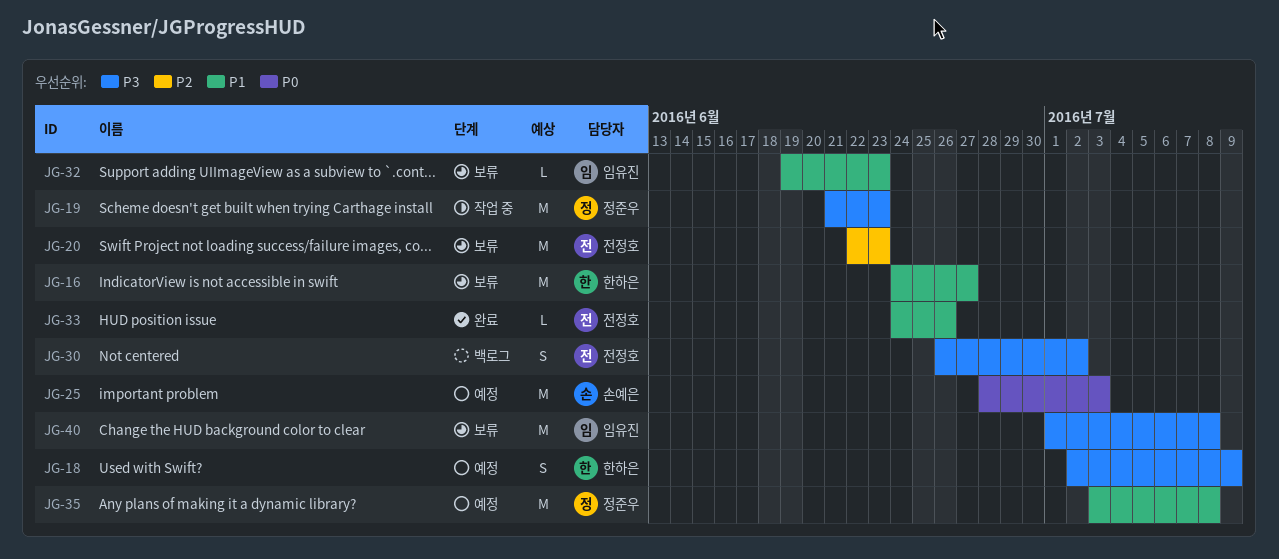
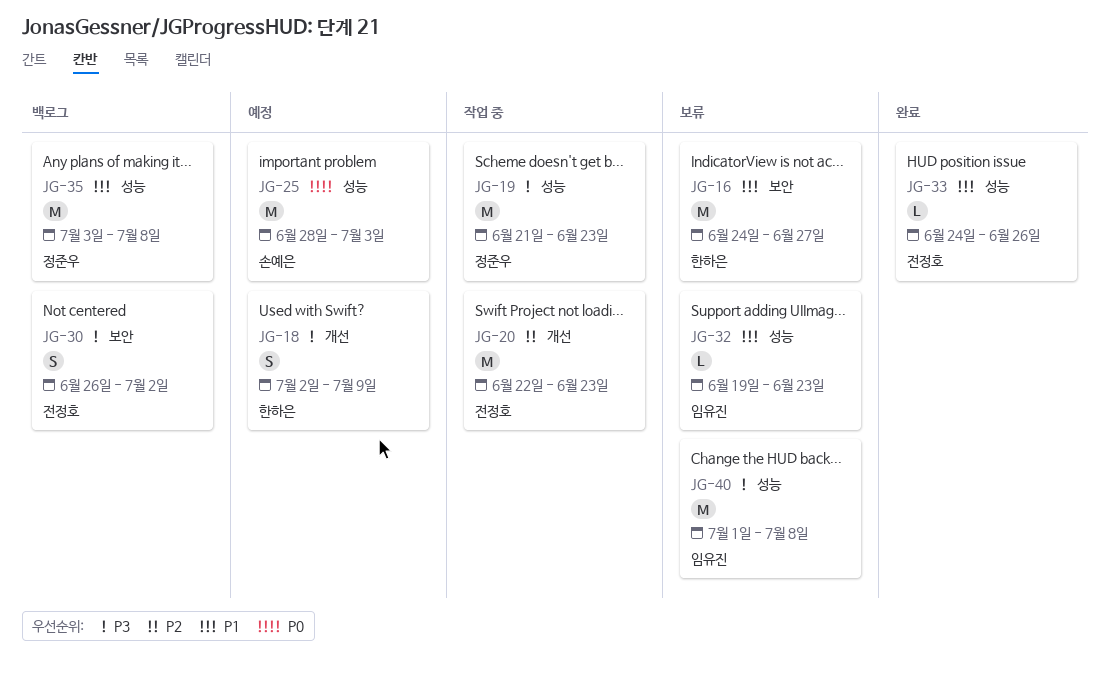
JG-20, status: 보류 -> 작업 중
JG-35, status: 예정 -> 백로그

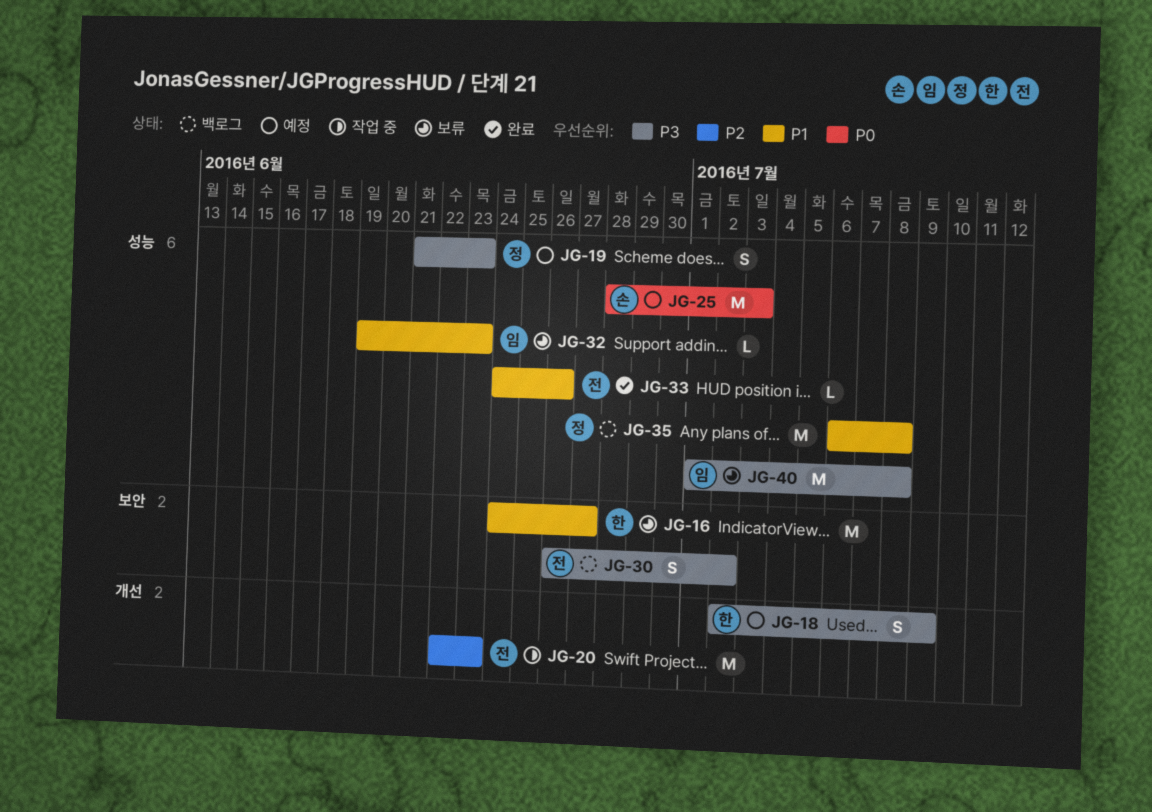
JG-19, status: 작업 중 -> 예정
JG-19, estimate: M -> S
JG-35, start: Jul 3 -> Jul 6

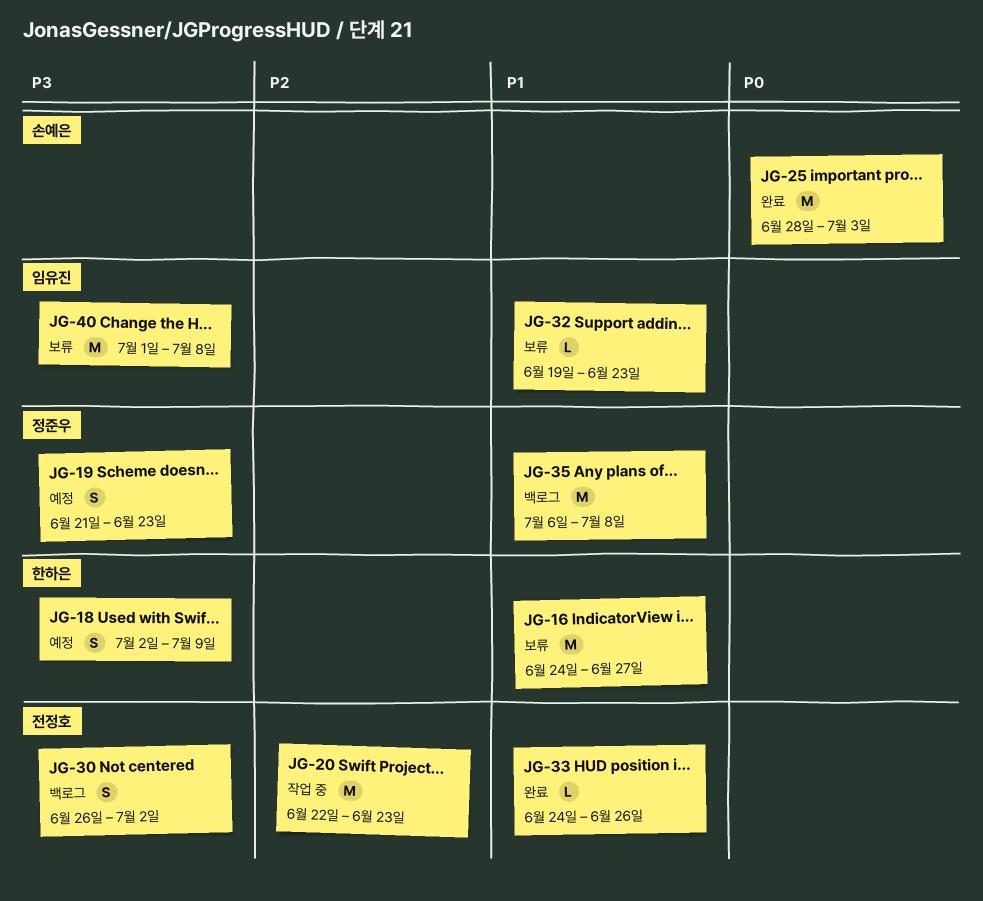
JG-25, status: 예정 -> 완료

